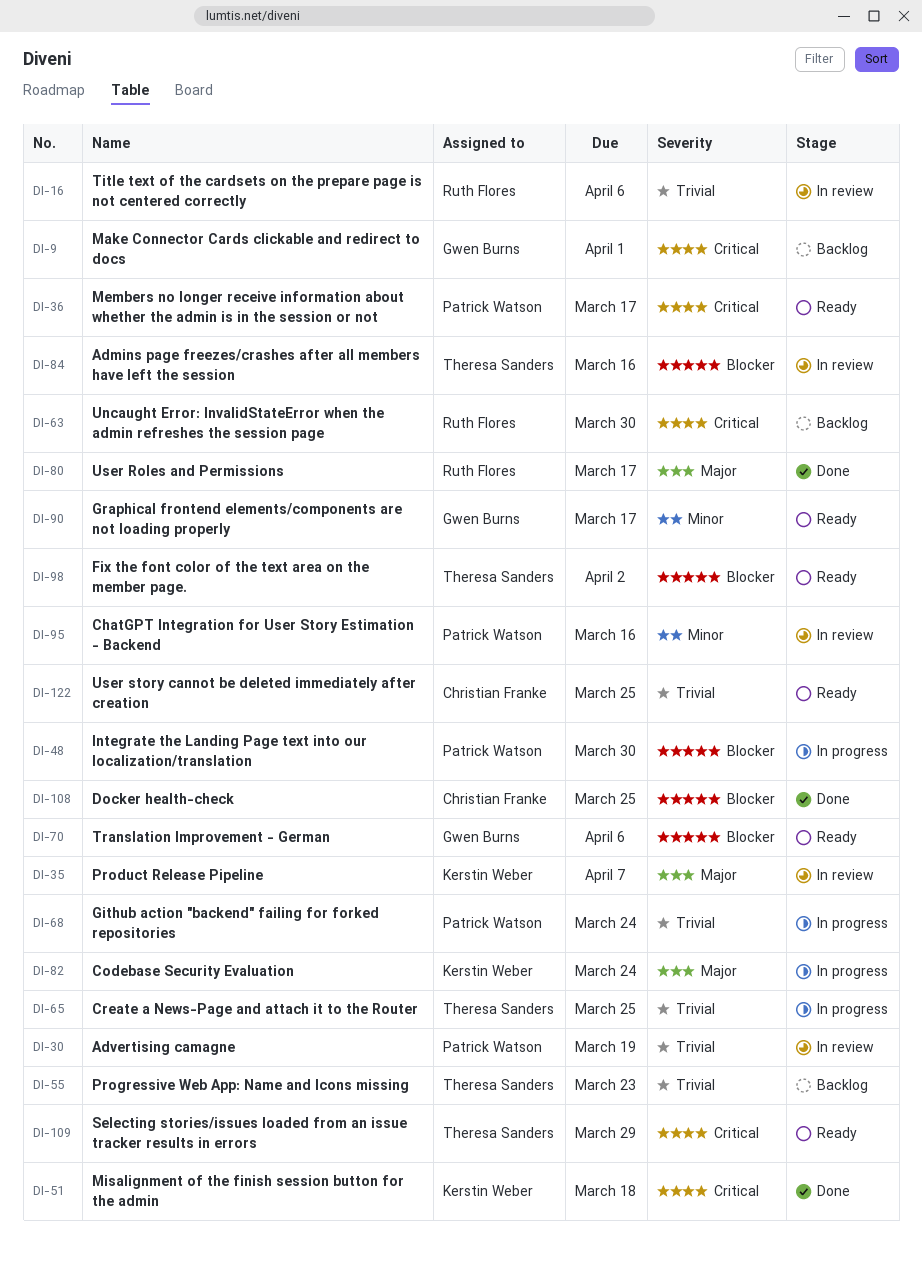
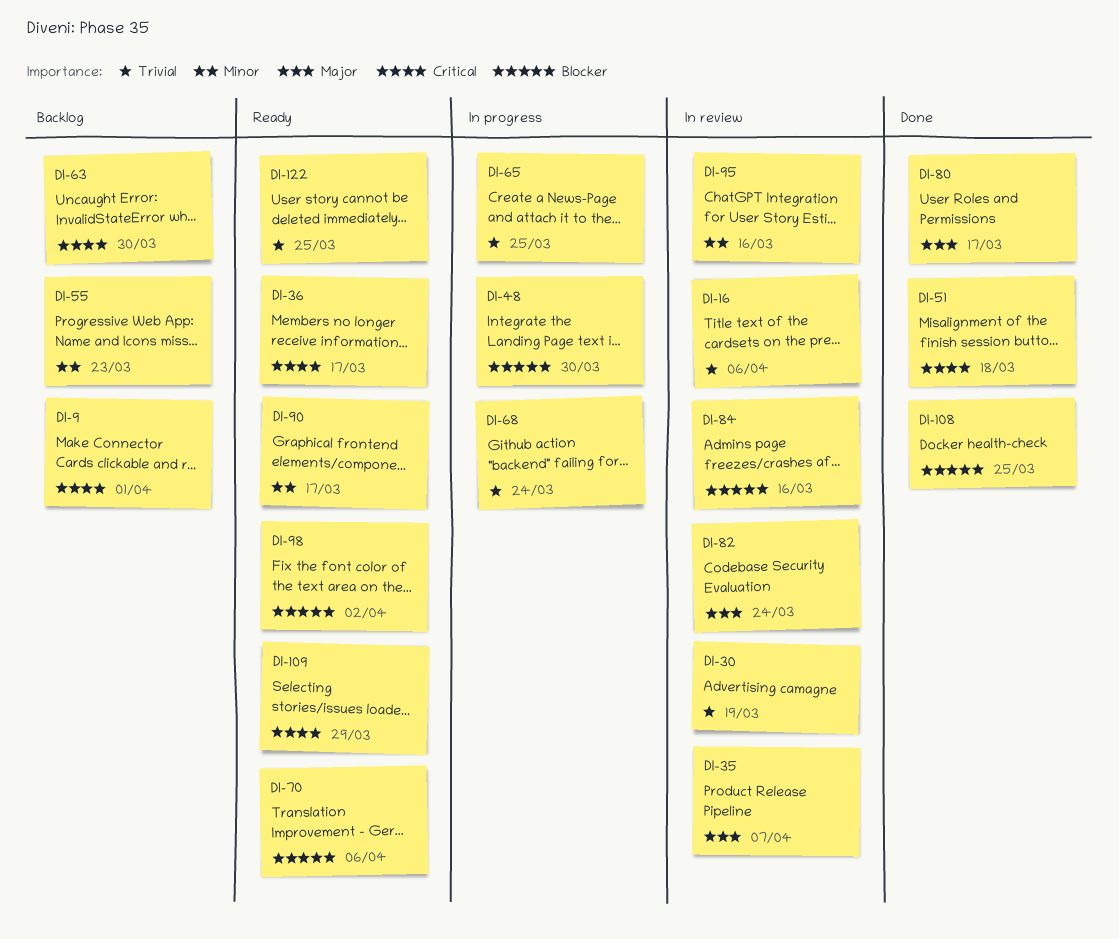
DI-55, priority: Trivial -> Minor
DI-82, status: In progress -> In review

